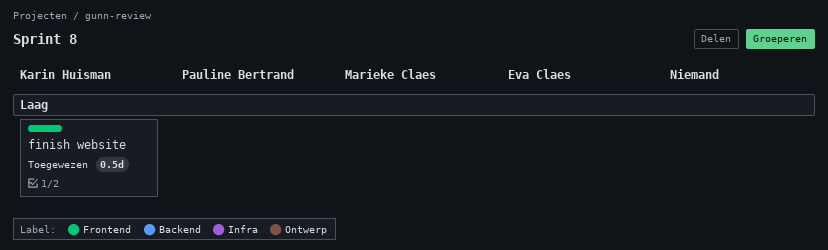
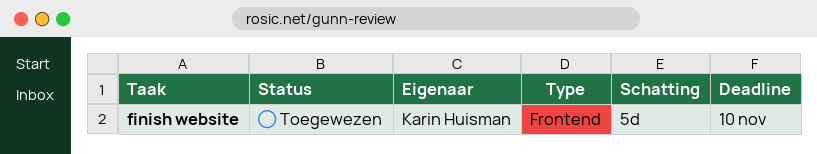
finish website, estimate: 0.5d -> 5d

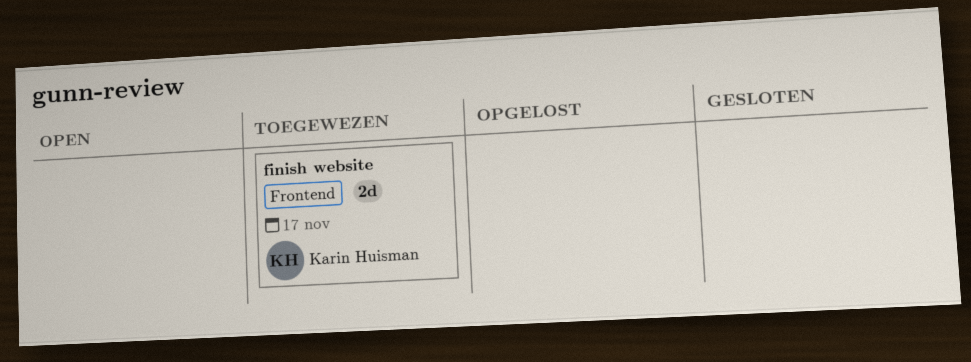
finish website, estimate: 5d -> 2d
finish website, due: Nov 10 -> Nov 17

